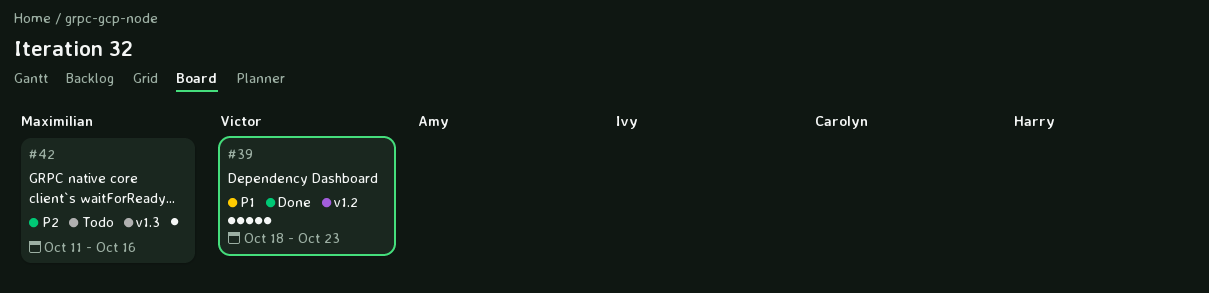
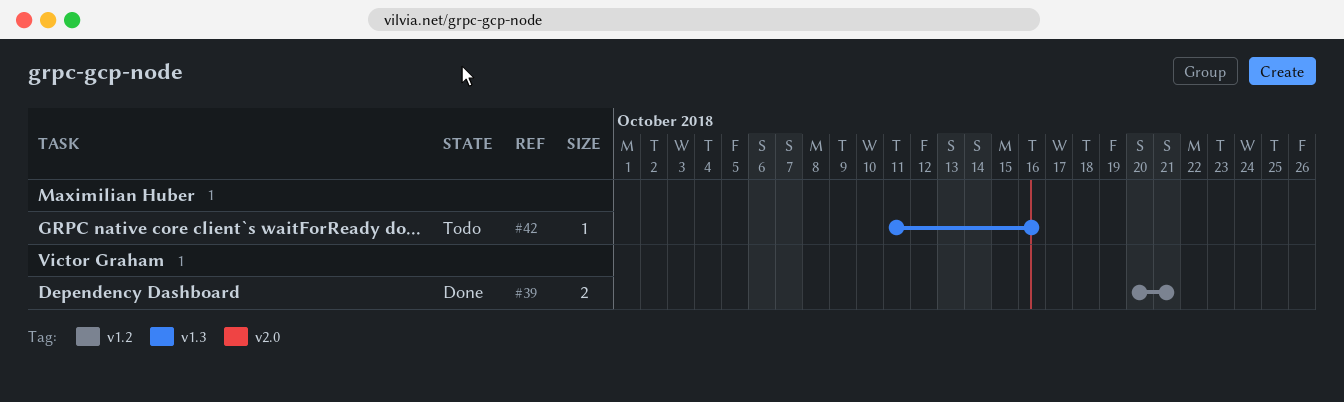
#39, estimate: 5 -> 2
#39, start: Oct 18 -> Oct 20
#39, due: Oct 23 -> Oct 21

